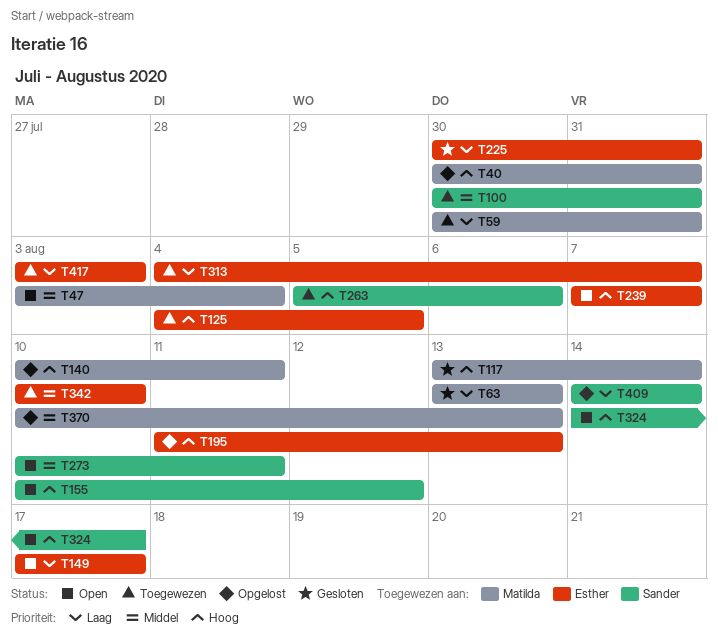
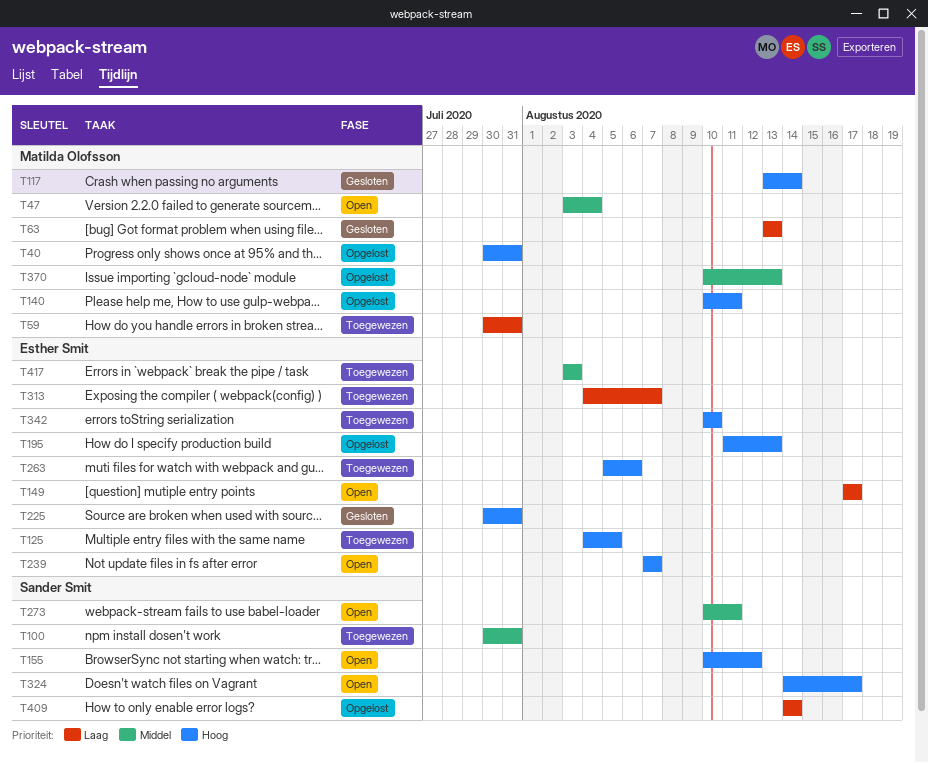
T225, priority: Laag -> Hoog
T263, owner: Sander Smit -> Esther Smit
T342, priority: Middel -> Hoog
T417, priority: Laag -> Middel

